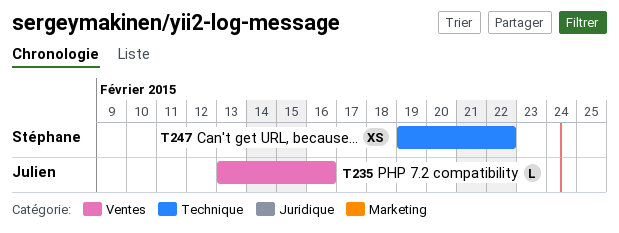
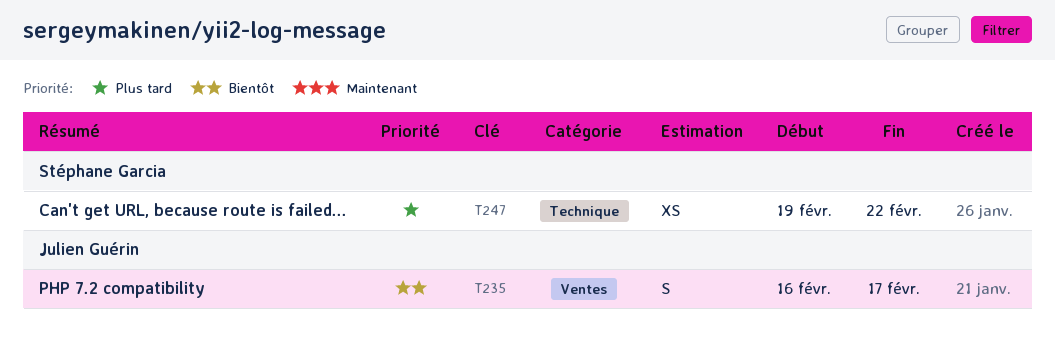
T235, estimate: L -> S
T235, start: Feb 13 -> Feb 16
T235, due: Feb 16 -> Feb 17

